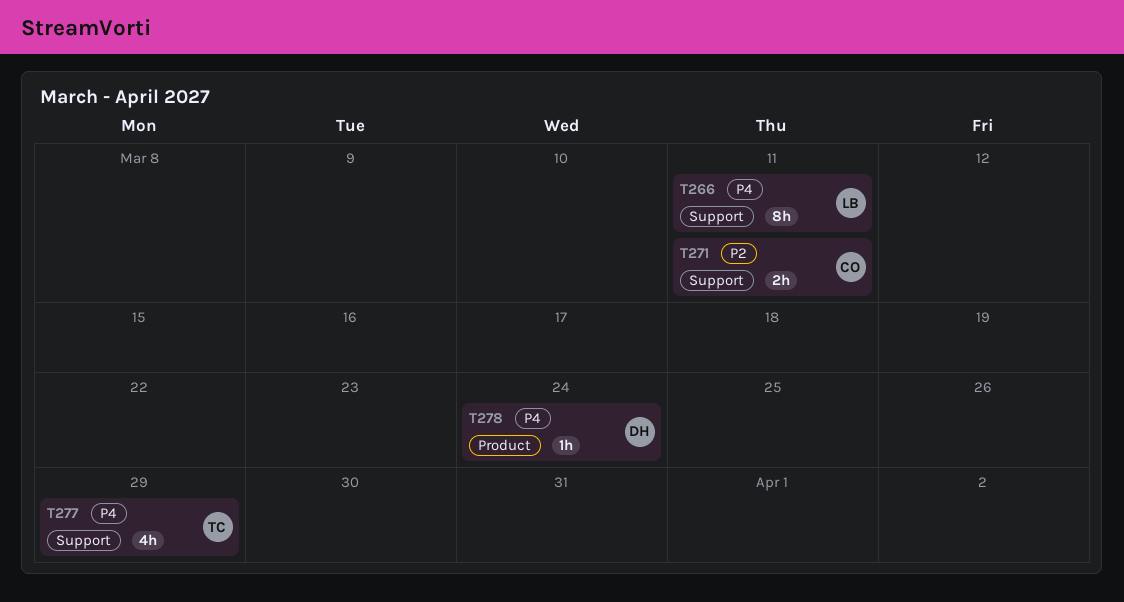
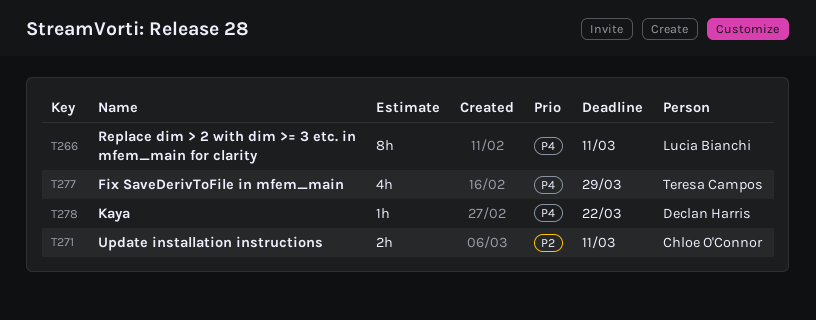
T278, due: Mar 24 -> Mar 22

